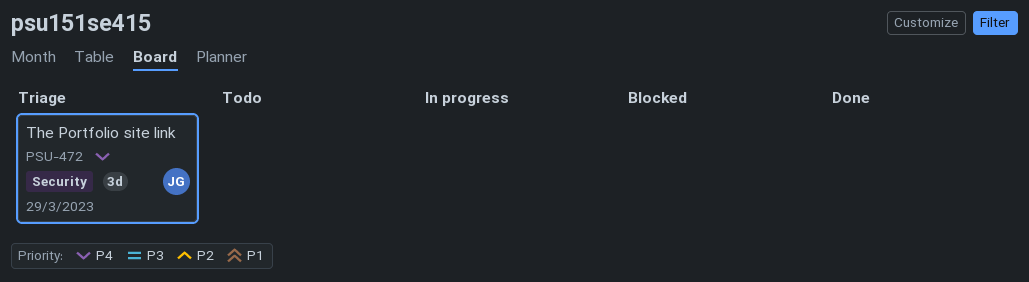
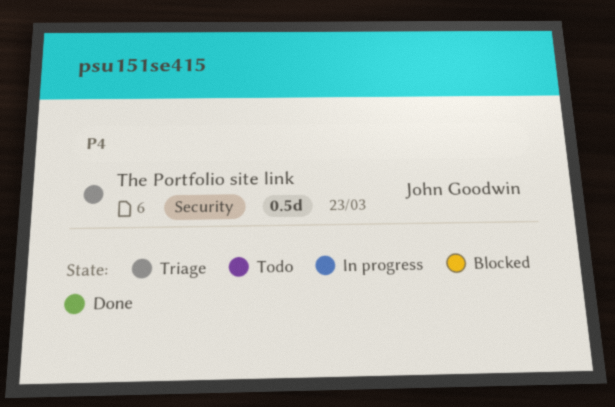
The Portfolio site link, estimate: 3d -> 0.5d
The Portfolio site link, due: Mar 29 -> Mar 23

